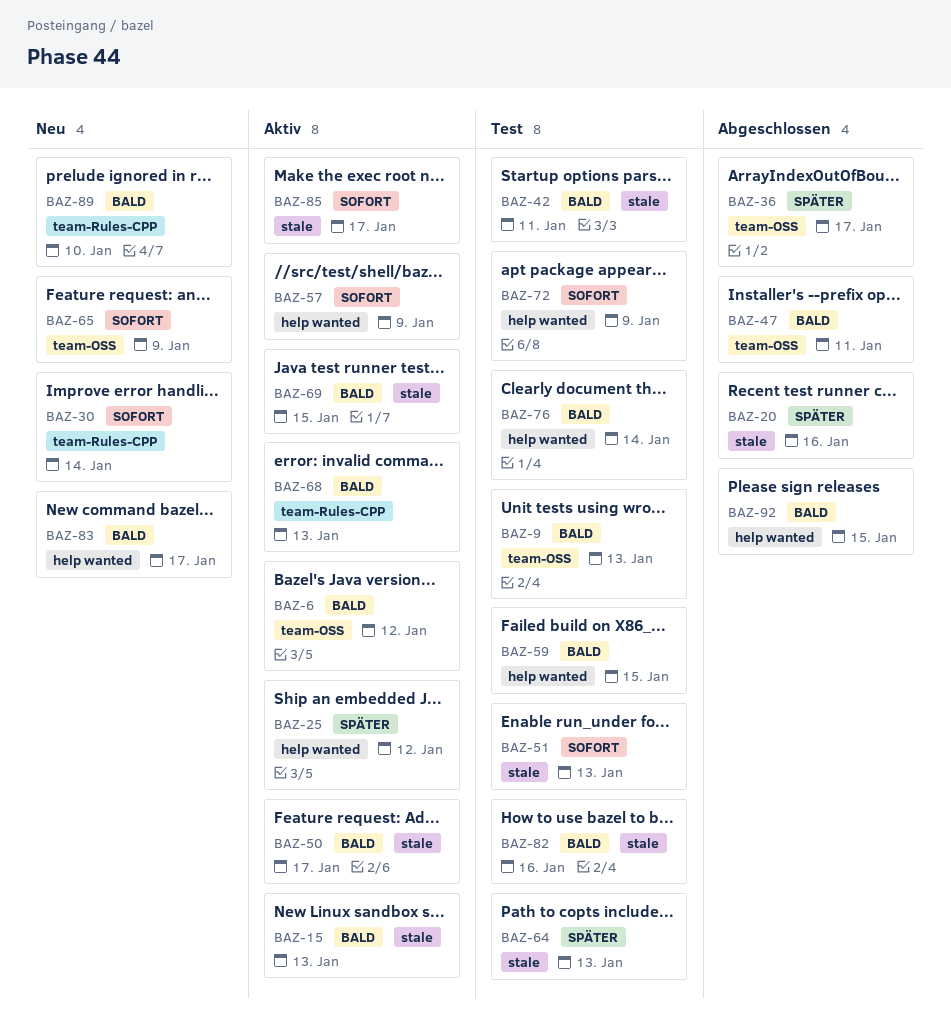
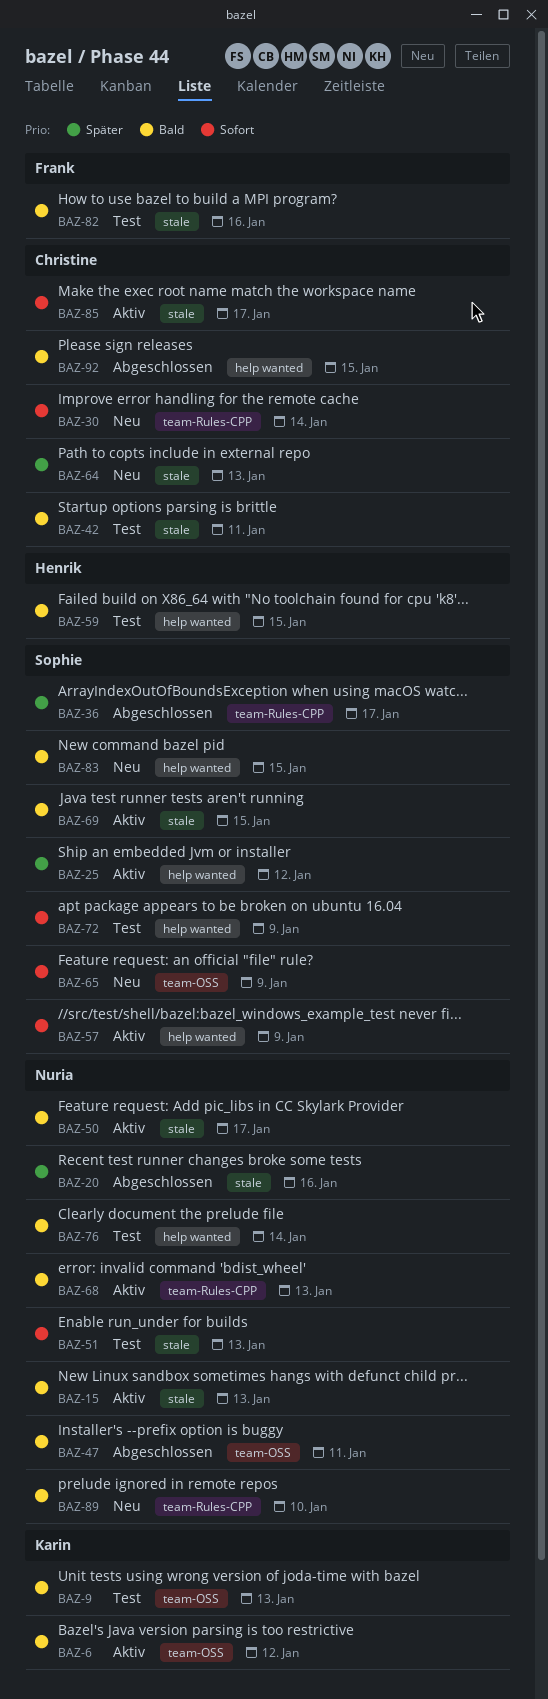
BAZ-36, label: team-OSS -> team-Rules-CPP
BAZ-64, status: Test -> Neu
BAZ-83, due: Jan 17 -> Jan 15

